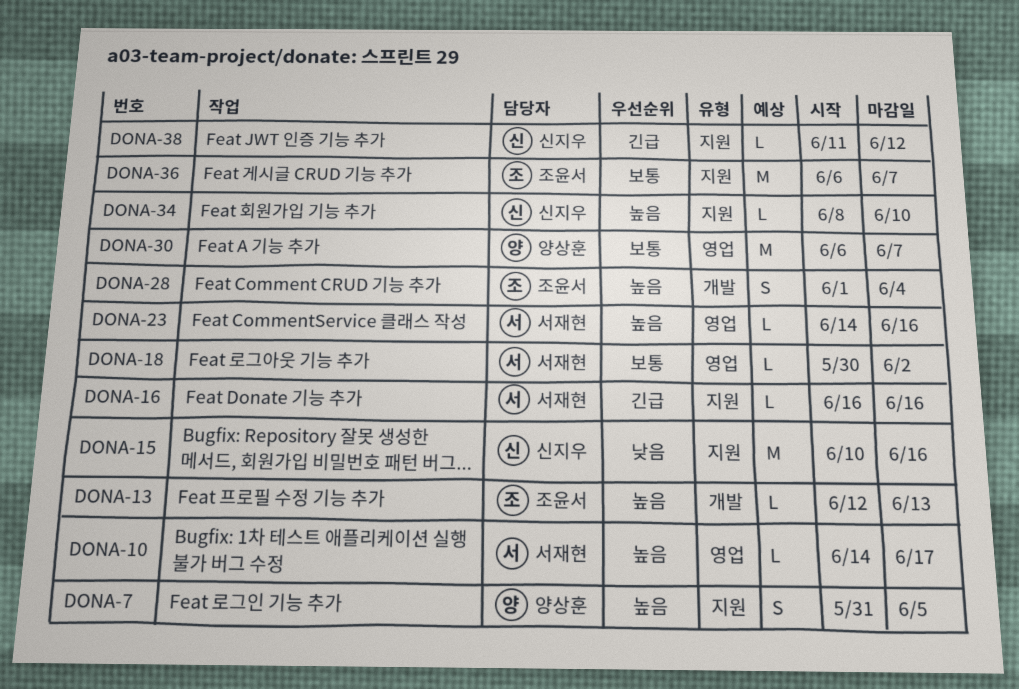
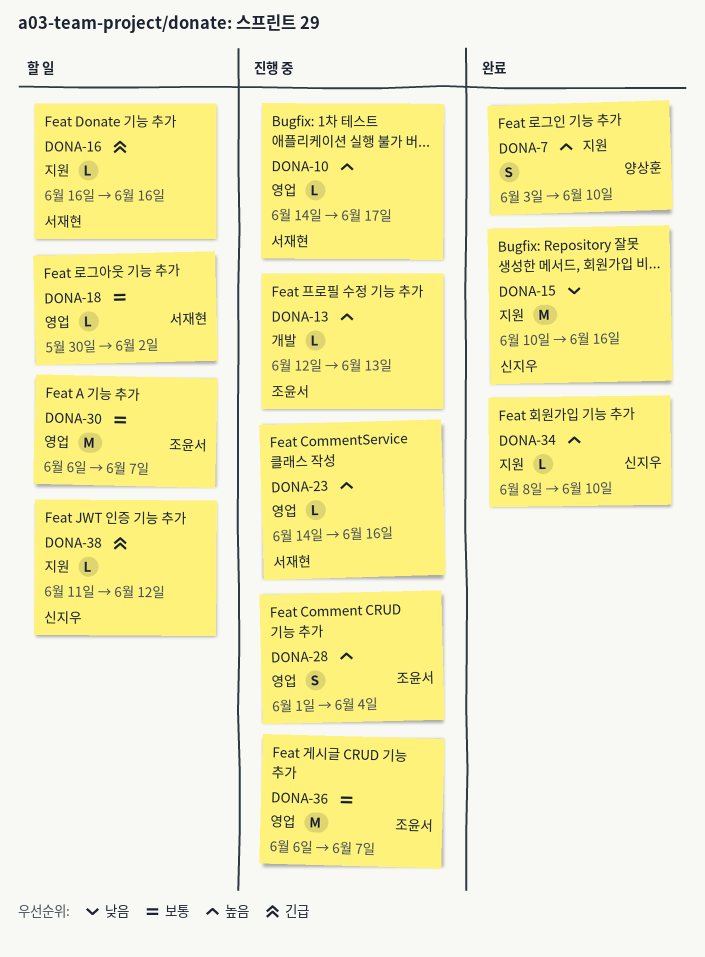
DONA-7, start: May 31 -> Jun 3
DONA-7, due: Jun 5 -> Jun 10
DONA-28, label: 개발 -> 영업
DONA-30, owner: 양상훈 -> 조윤서
DONA-36, label: 지원 -> 영업

